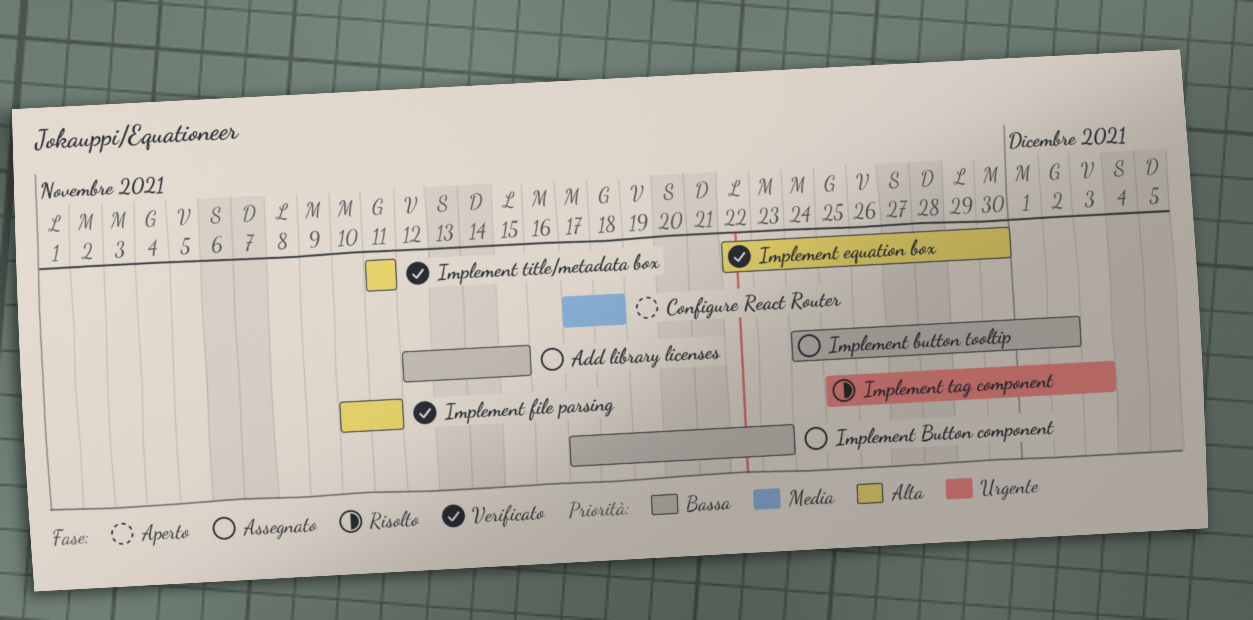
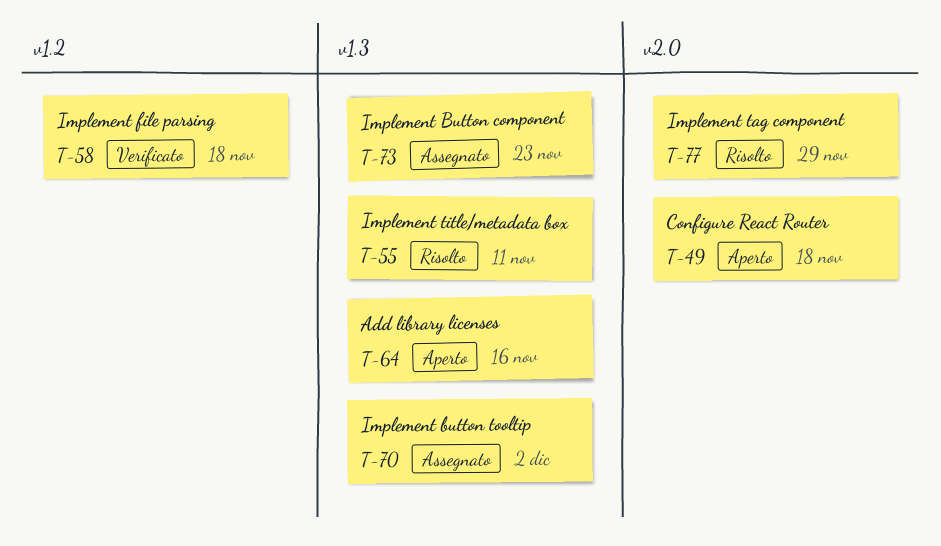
Add library licenses, status: Assegnato -> Aperto
Add library licenses, due: Nov 15 -> Nov 16
Implement equation box: present -> none
Implement file parsing, due: Nov 11 -> Nov 18
Implement tag component, due: Dec 3 -> Nov 29
Implement title/metadata box, status: Verificato -> Risolto

